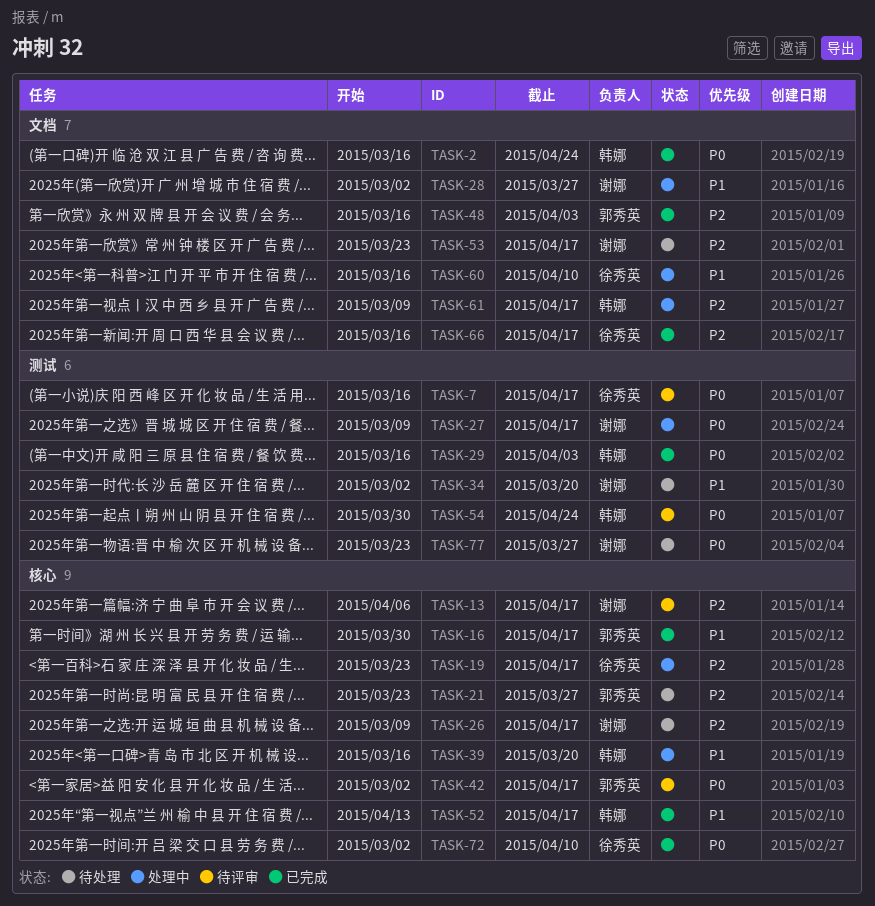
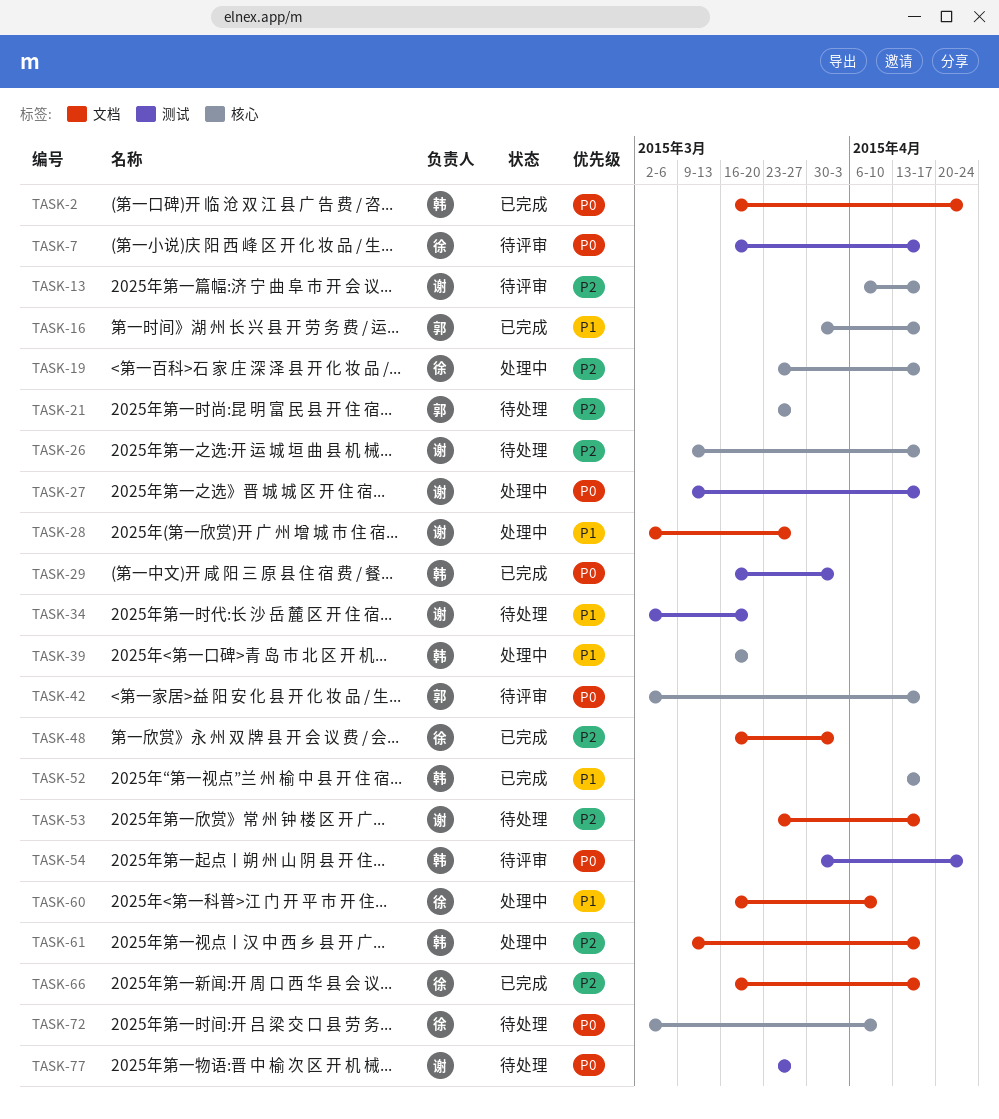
TASK-48, owner: 郭秀英 -> 徐秀英
TASK-72, status: 已完成 -> 待处理

